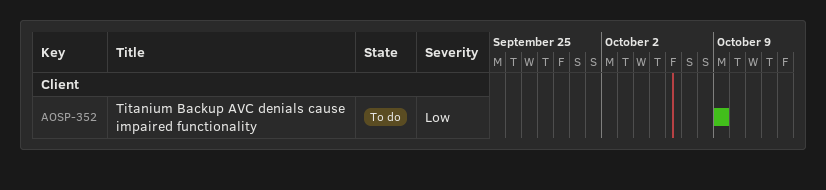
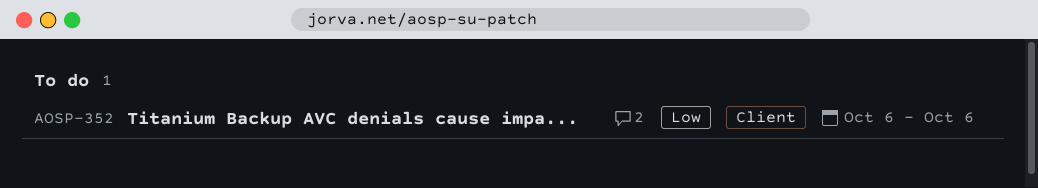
AOSP-352, start: Oct 9 -> Oct 6
AOSP-352, due: Oct 9 -> Oct 6

